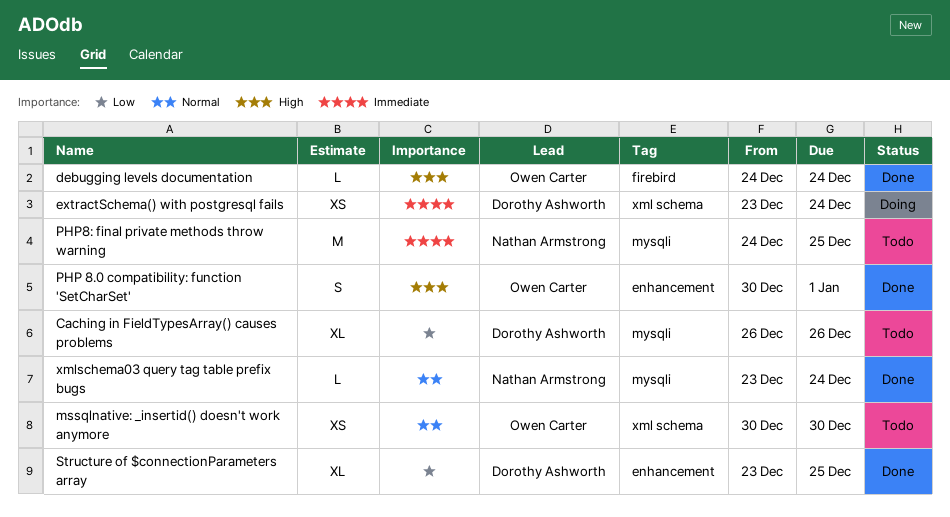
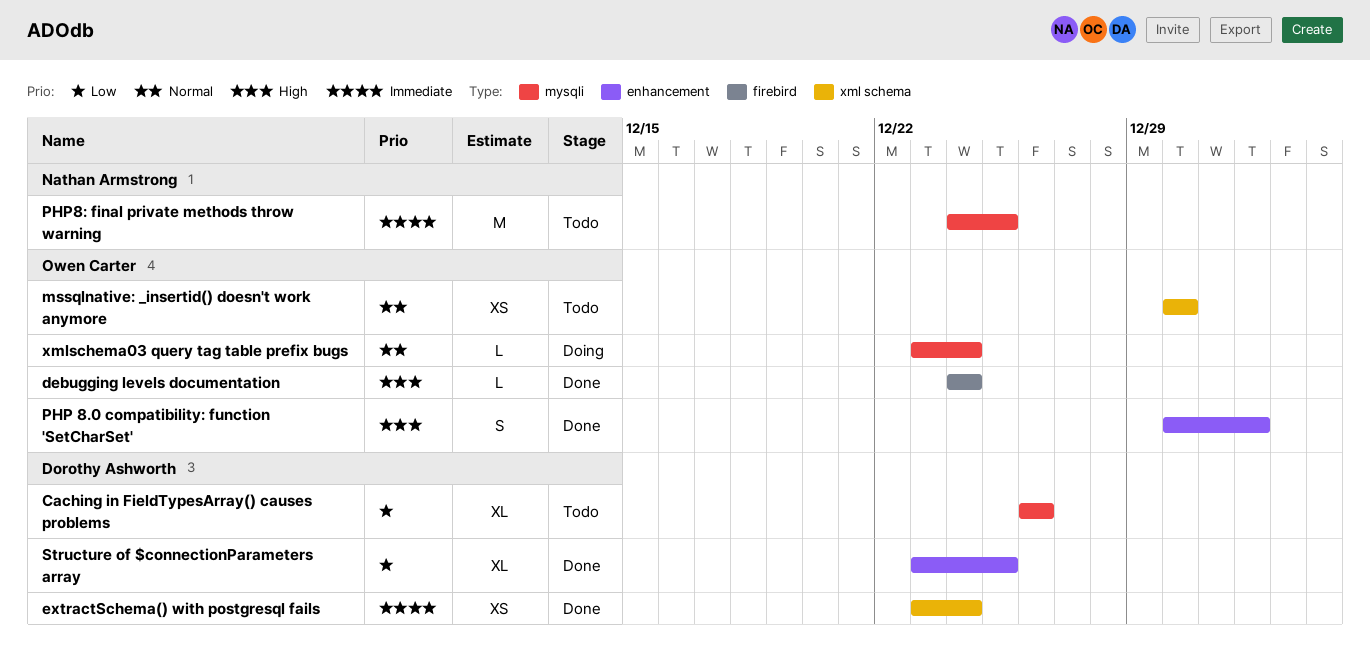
extractSchema() with postgresql fails, status: Doing -> Done
xmlschema03 query tag table prefix bugs, status: Done -> Doing
xmlschema03 query tag table prefix bugs, owner: Nathan Armstrong -> Owen Carter

